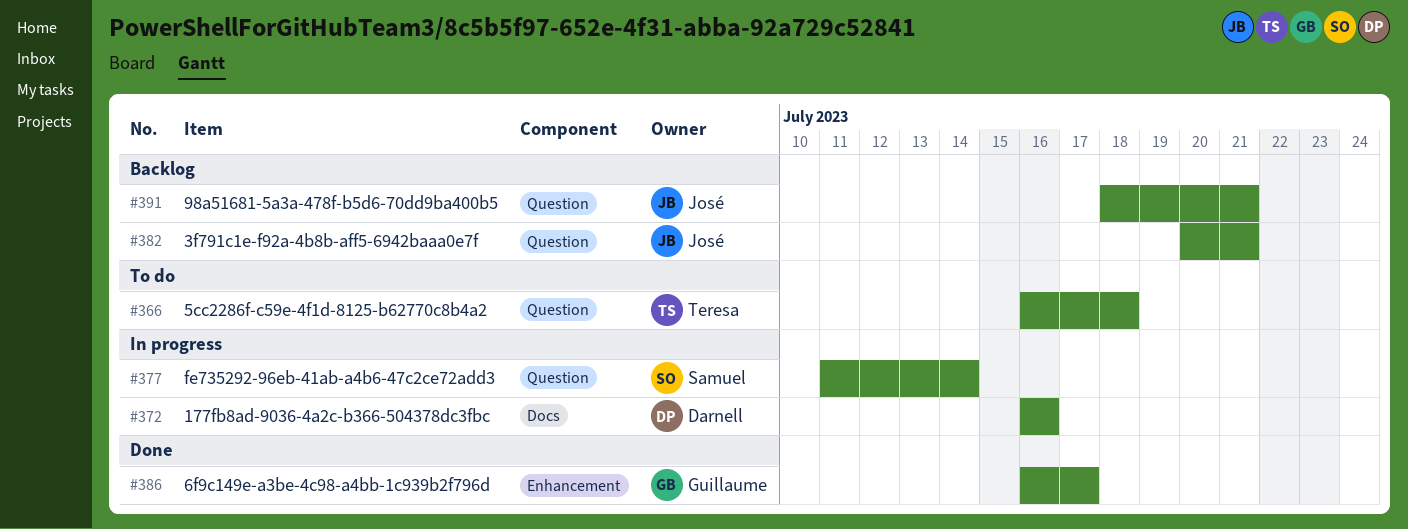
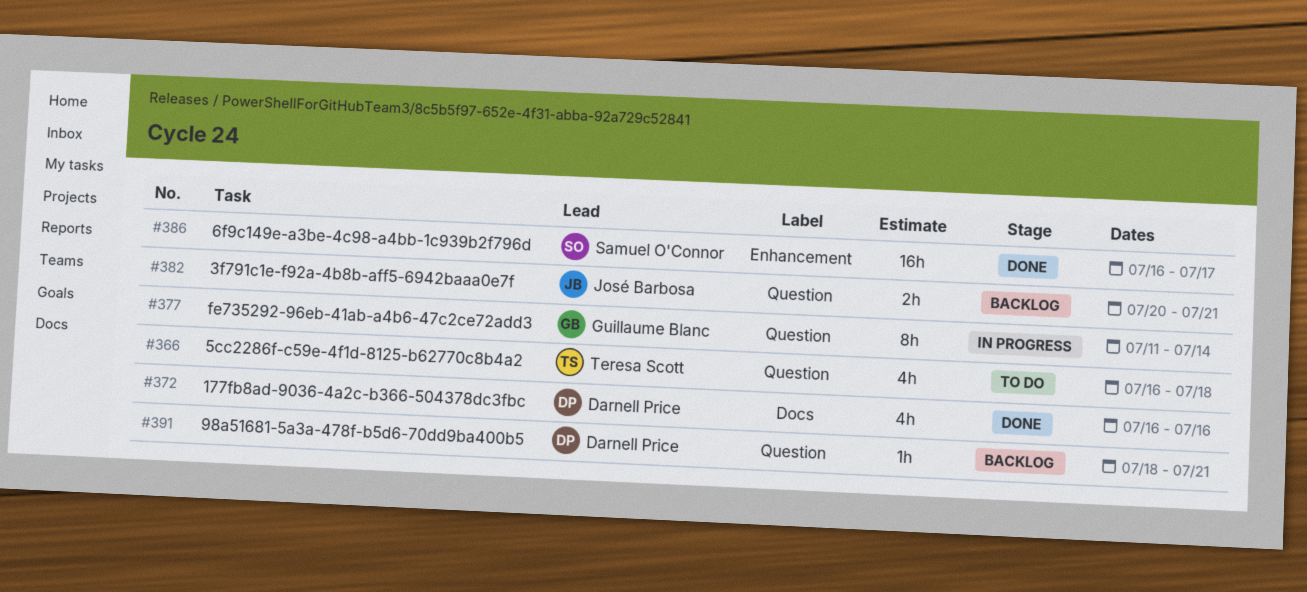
#372, status: In progress -> Done
#377, owner: Samuel O'Connor -> Guillaume Blanc
#386, owner: Guillaume Blanc -> Samuel O'Connor
#391, owner: José Barbosa -> Darnell Price

